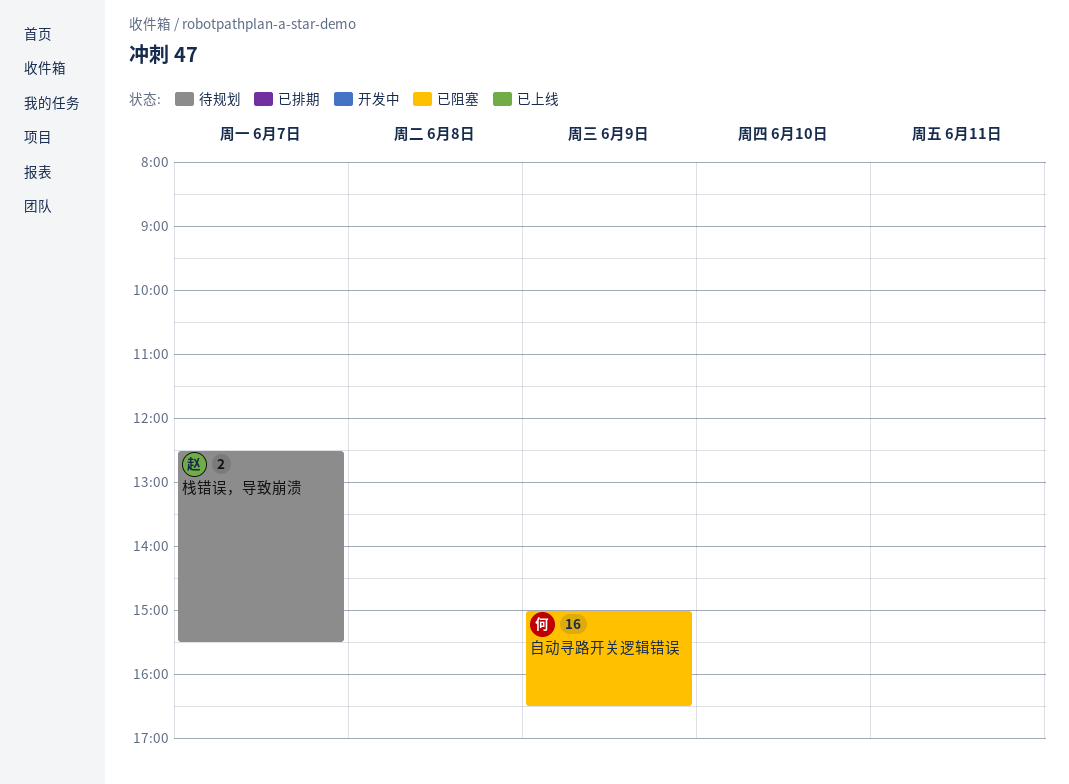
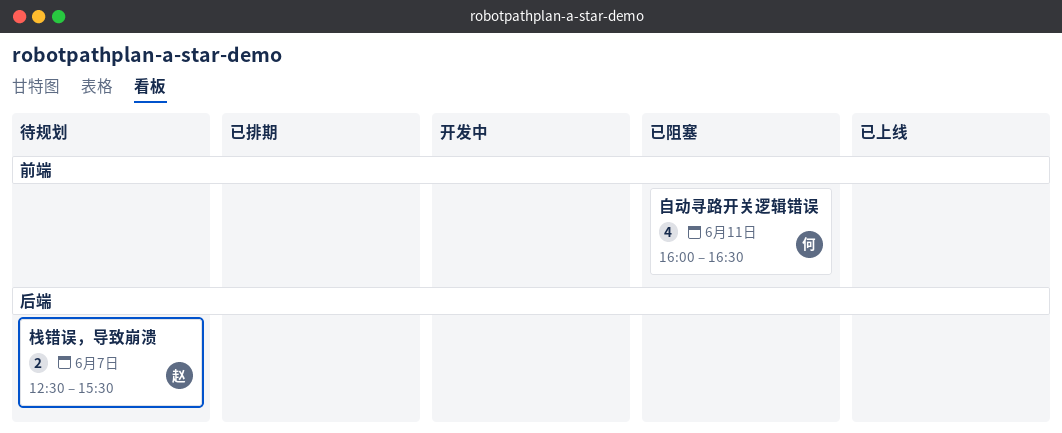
自动寻路开关逻辑错误, estimate: 16 -> 4
自动寻路开关逻辑错误, day: Jun 9 -> Jun 11
自动寻路开关逻辑错误, begins: 15:00 -> 16:00

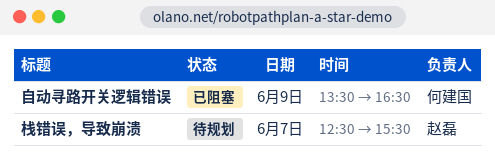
自动寻路开关逻辑错误, day: Jun 11 -> Jun 9
自动寻路开关逻辑错误, begins: 16:00 -> 13:30

